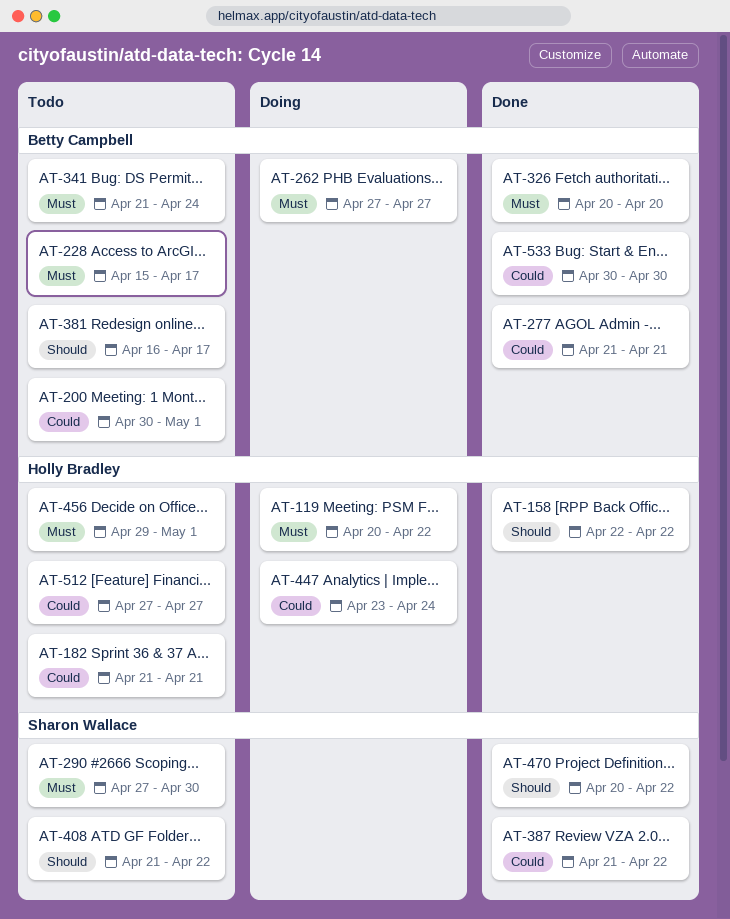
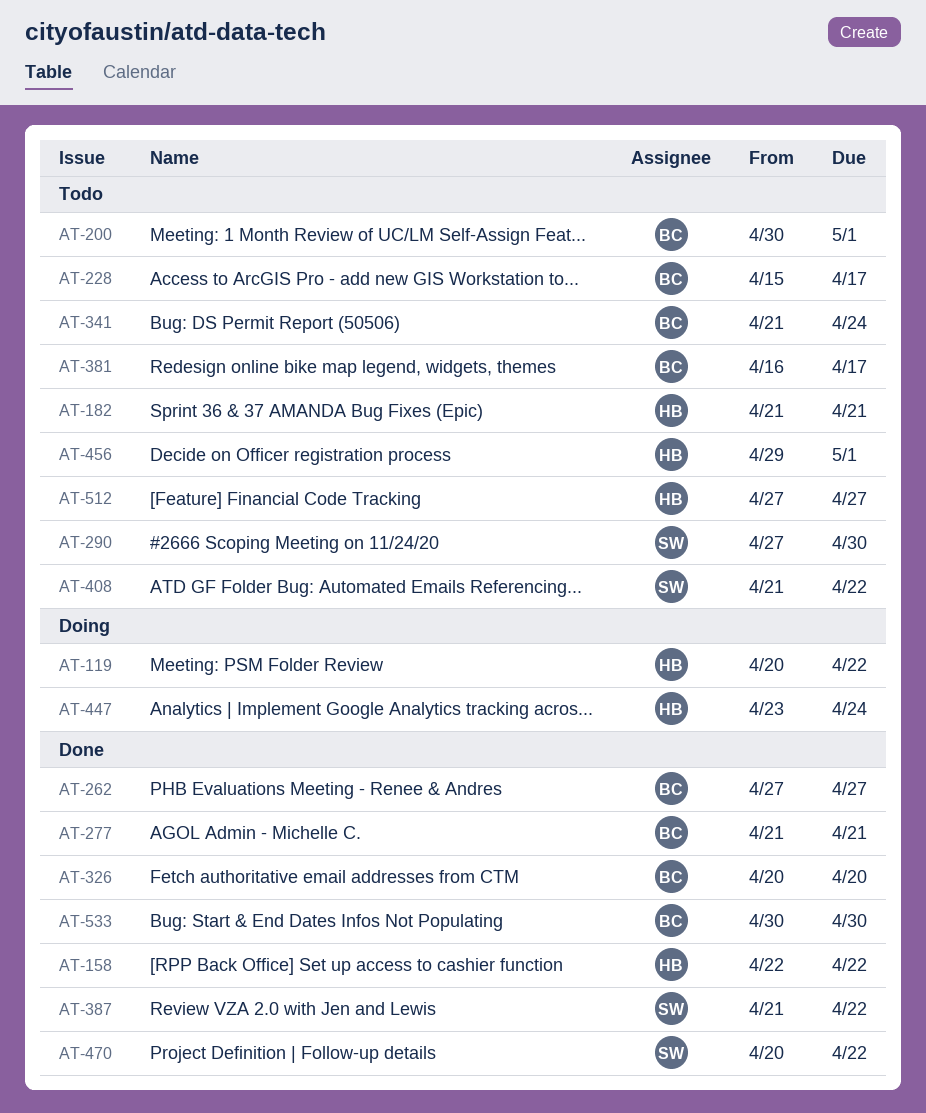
AT-262, status: Doing -> Done

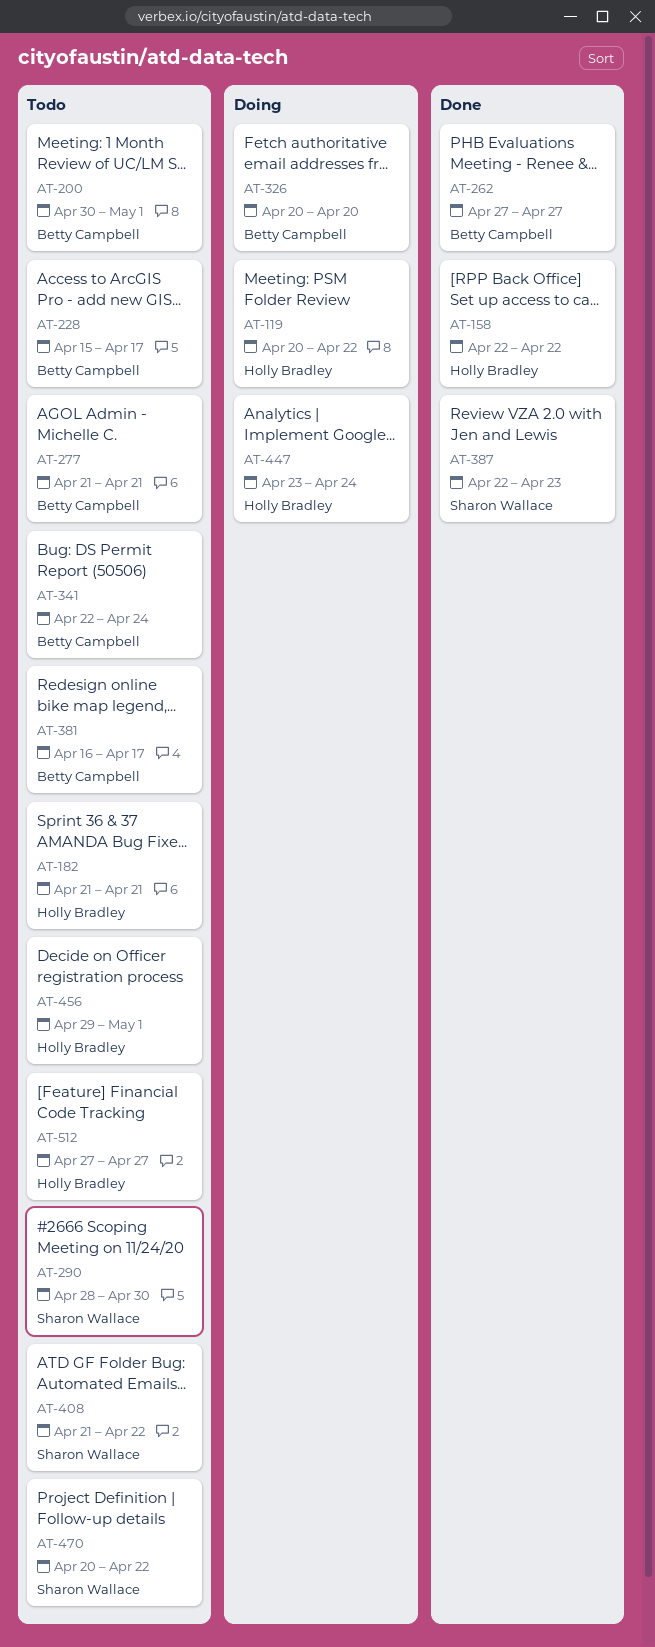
AT-277, status: Done -> Todo
AT-290, start: Apr 27 -> Apr 28
AT-326, status: Done -> Doing
AT-341, start: Apr 21 -> Apr 22
AT-387, start: Apr 21 -> Apr 22
AT-387, due: Apr 22 -> Apr 23
AT-470, status: Done -> Todo
AT-533: present -> none

